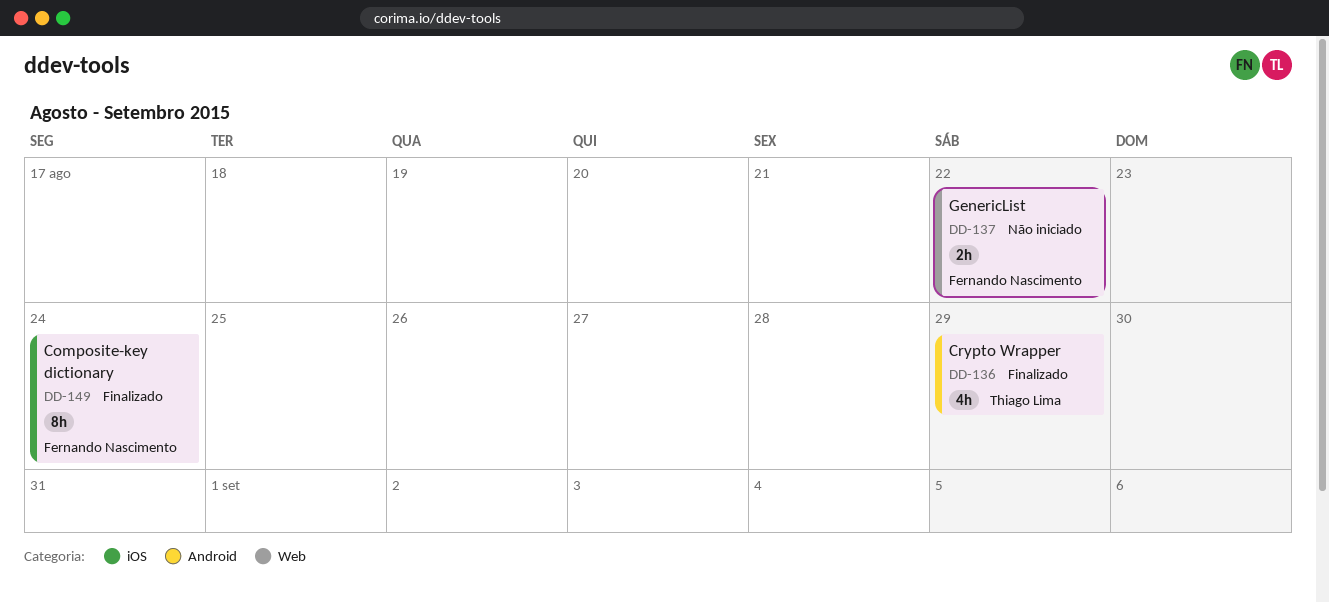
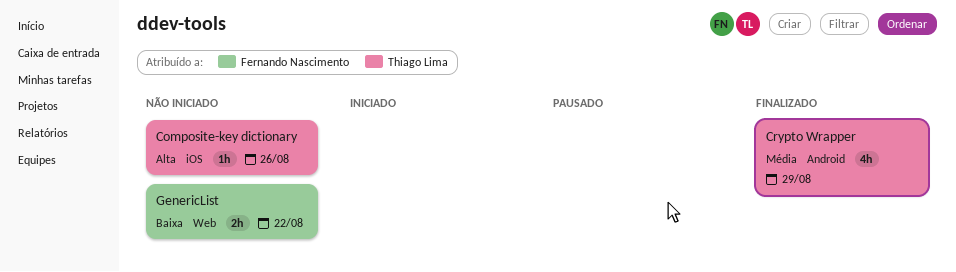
Composite-key dictionary, status: Finalizado -> Não iniciado
Composite-key dictionary, owner: Fernando Nascimento -> Thiago Lima
Composite-key dictionary, estimate: 8h -> 1h
Composite-key dictionary, due: Aug 24 -> Aug 26

